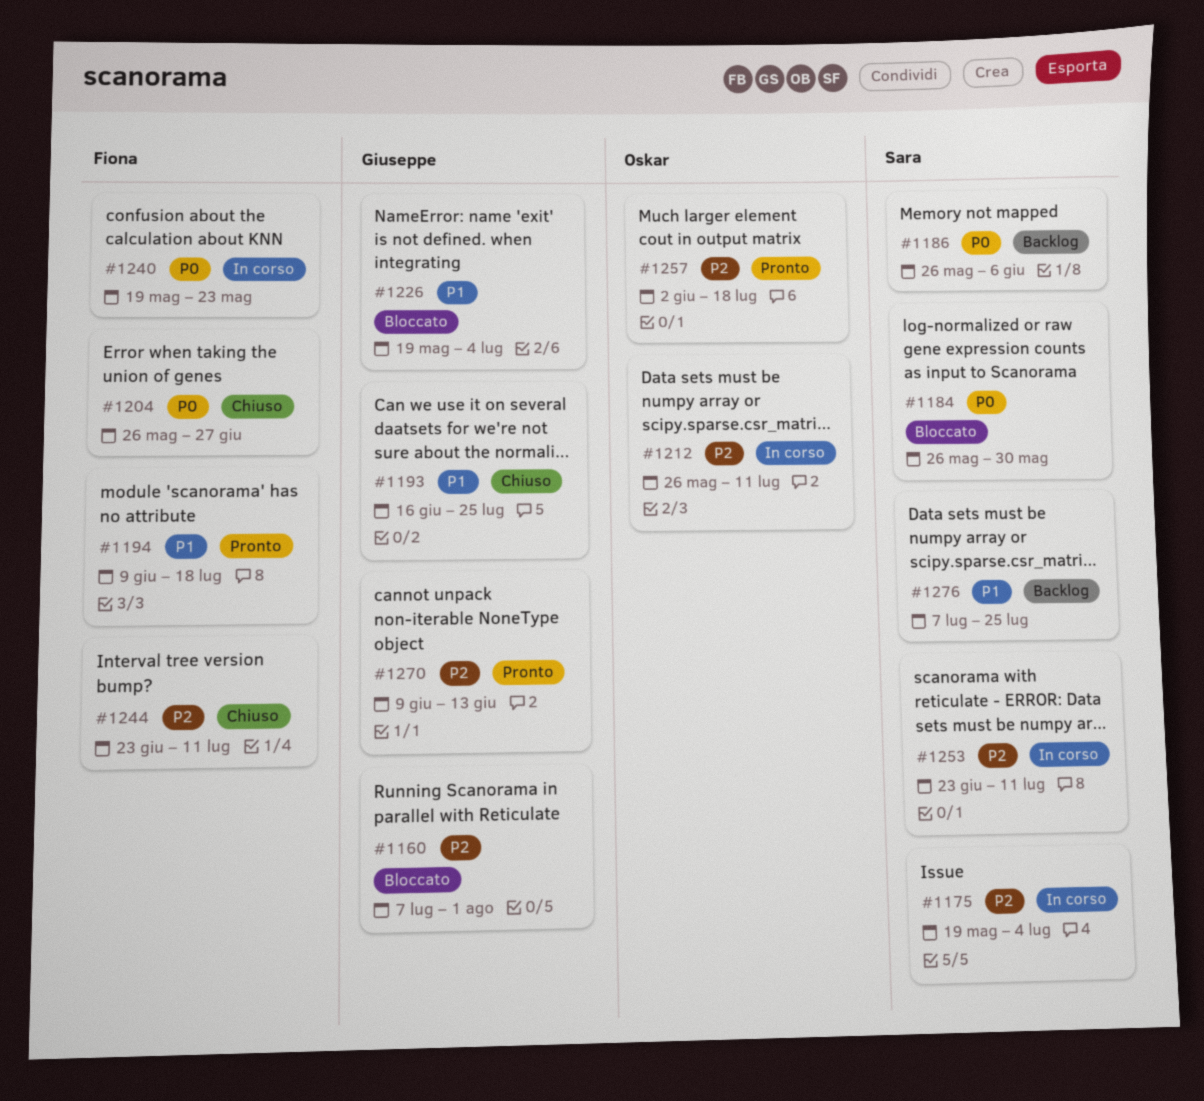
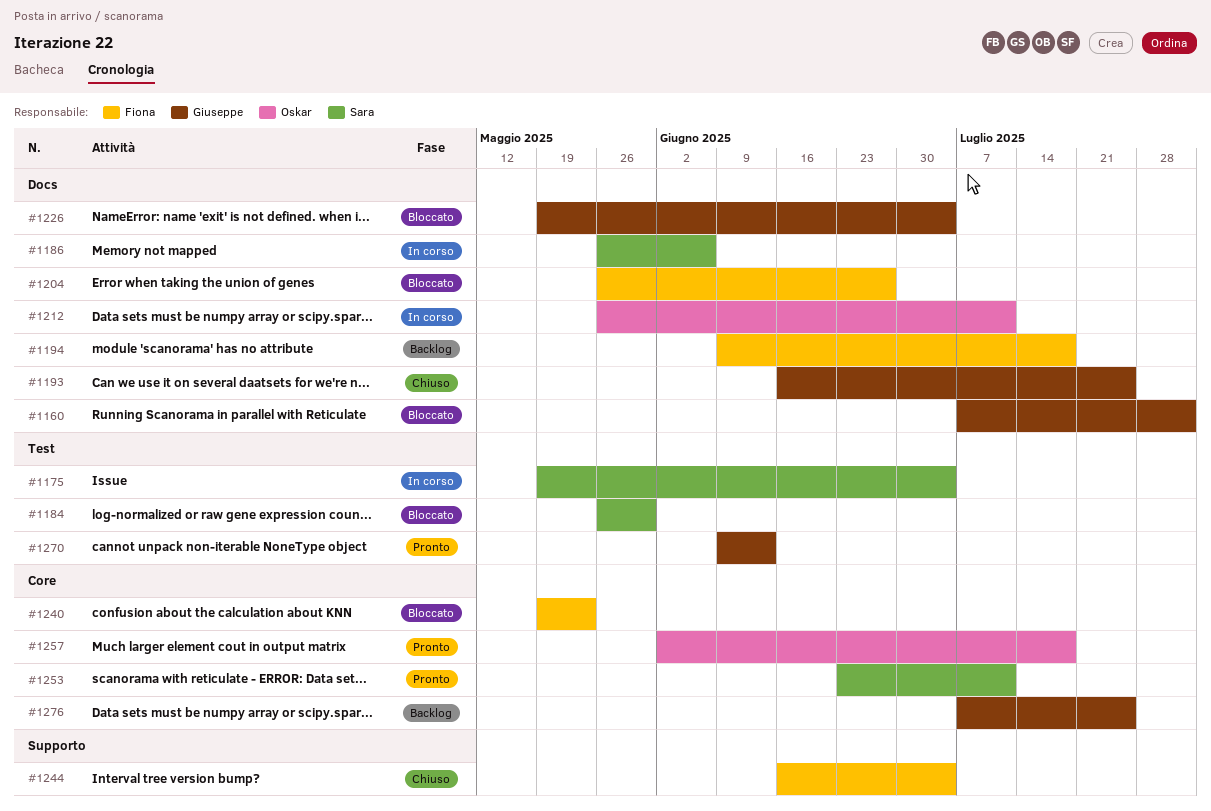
#1186, status: Backlog -> In corso
#1194, status: Pronto -> Backlog
#1204, status: Chiuso -> Bloccato
#1240, status: In corso -> Bloccato
#1244, start: Jun 23 -> Jun 16
#1244, due: Jul 11 -> Jul 4
#1253, status: In corso -> Pronto
#1276, owner: Sara -> Giuseppe

